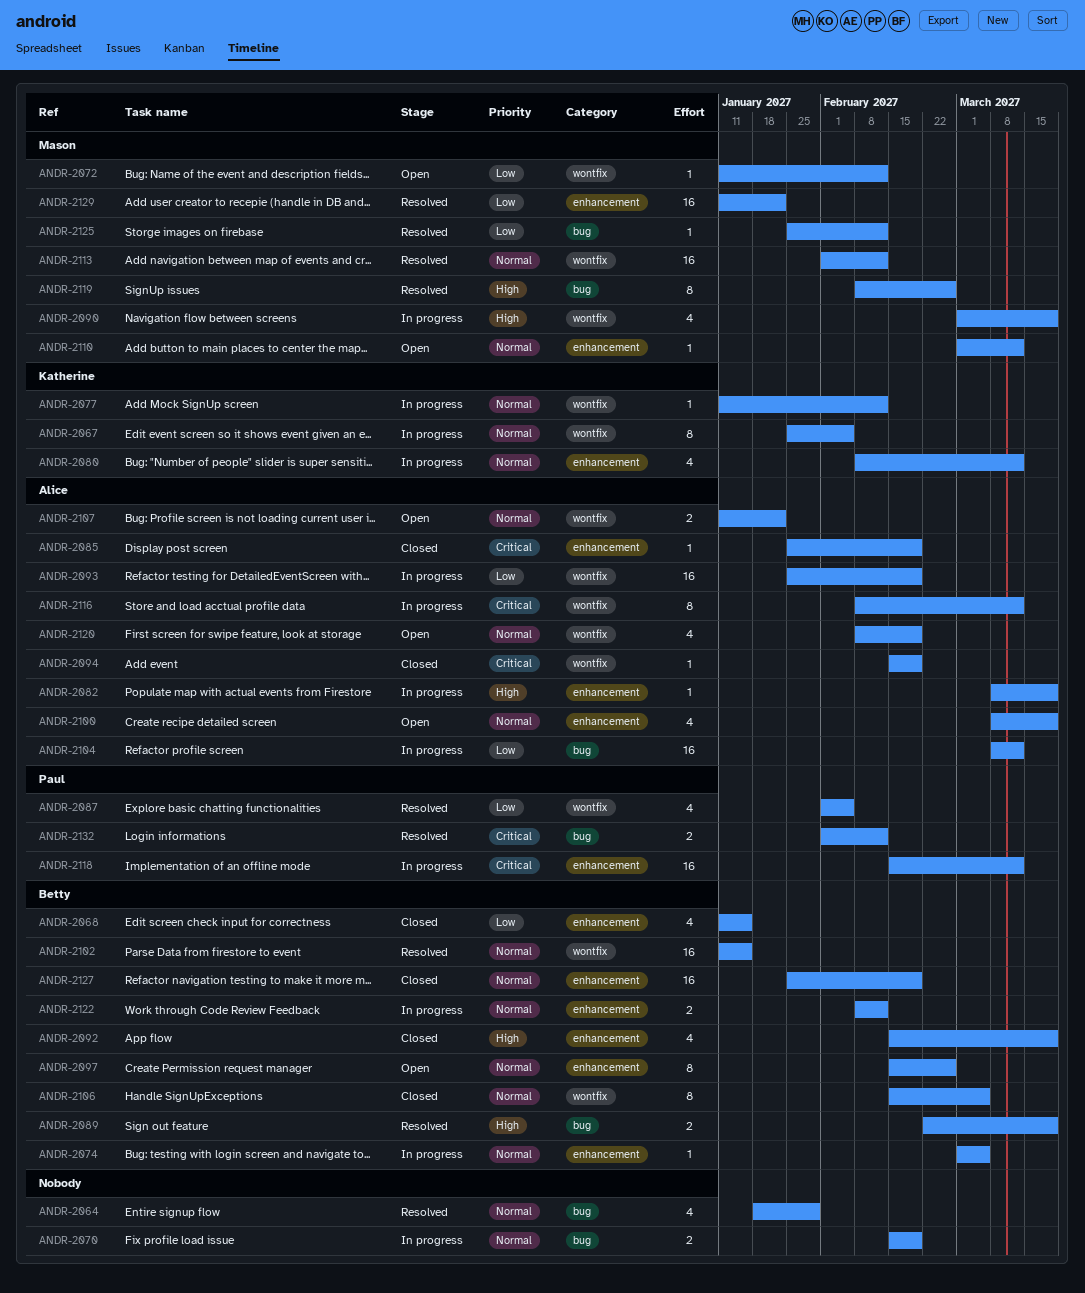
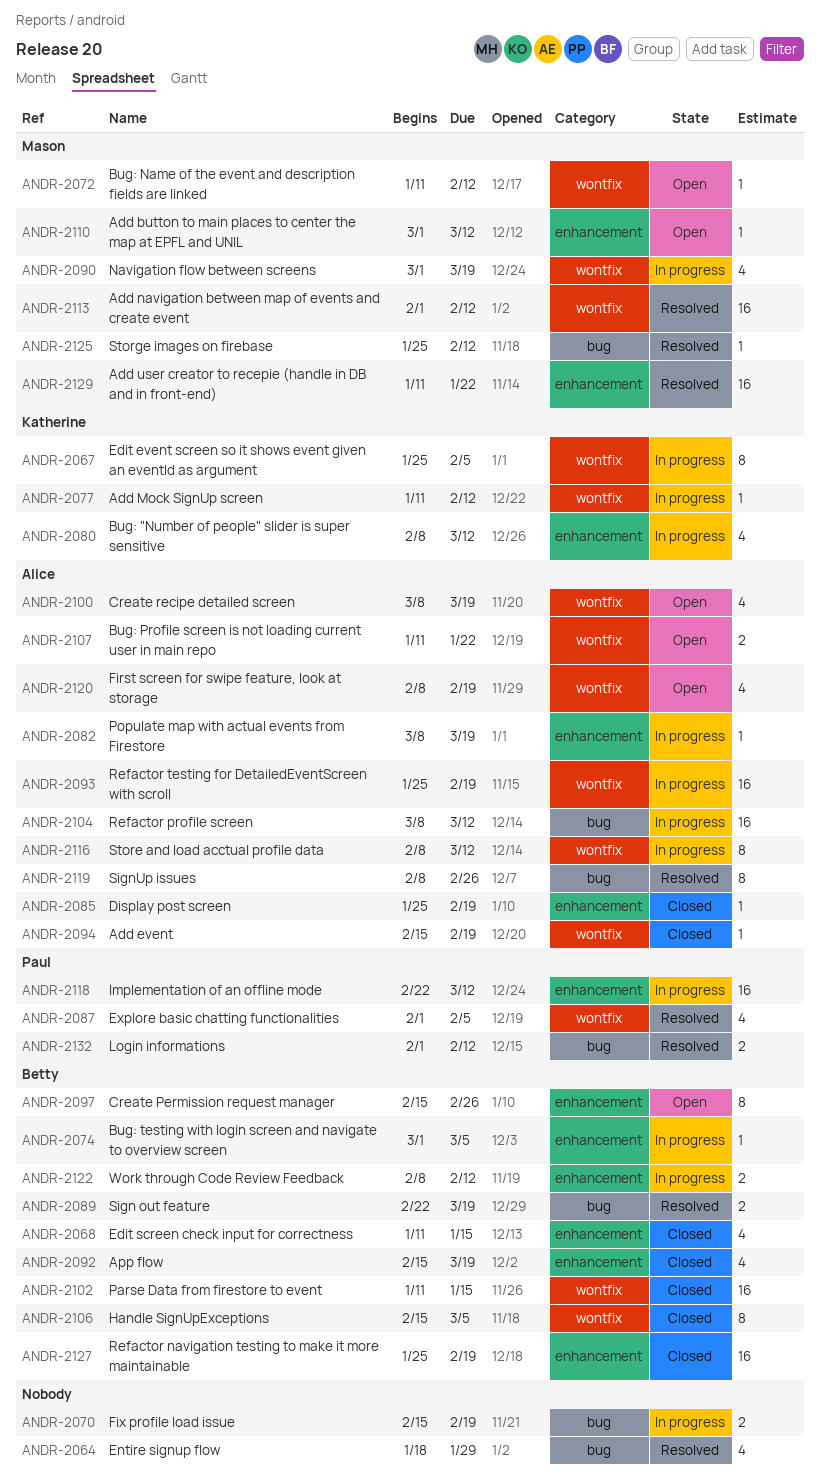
ANDR-2100, label: enhancement -> wontfix
ANDR-2102, status: Resolved -> Closed
ANDR-2118, start: Feb 15 -> Feb 22
ANDR-2119, owner: Mason -> Alice

